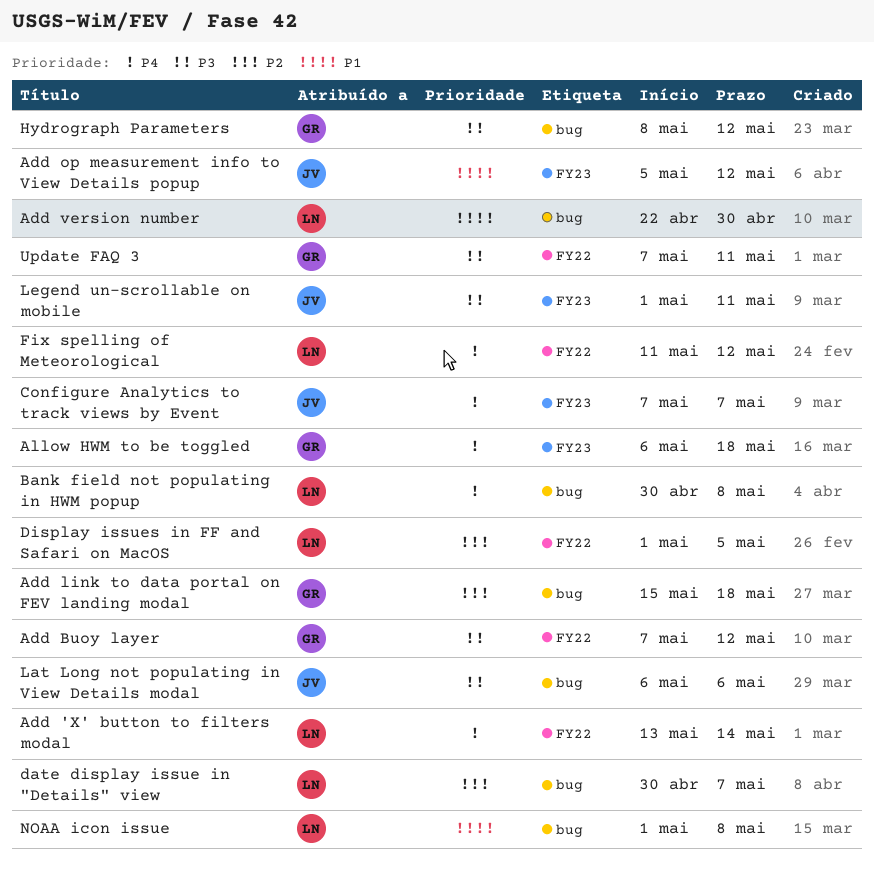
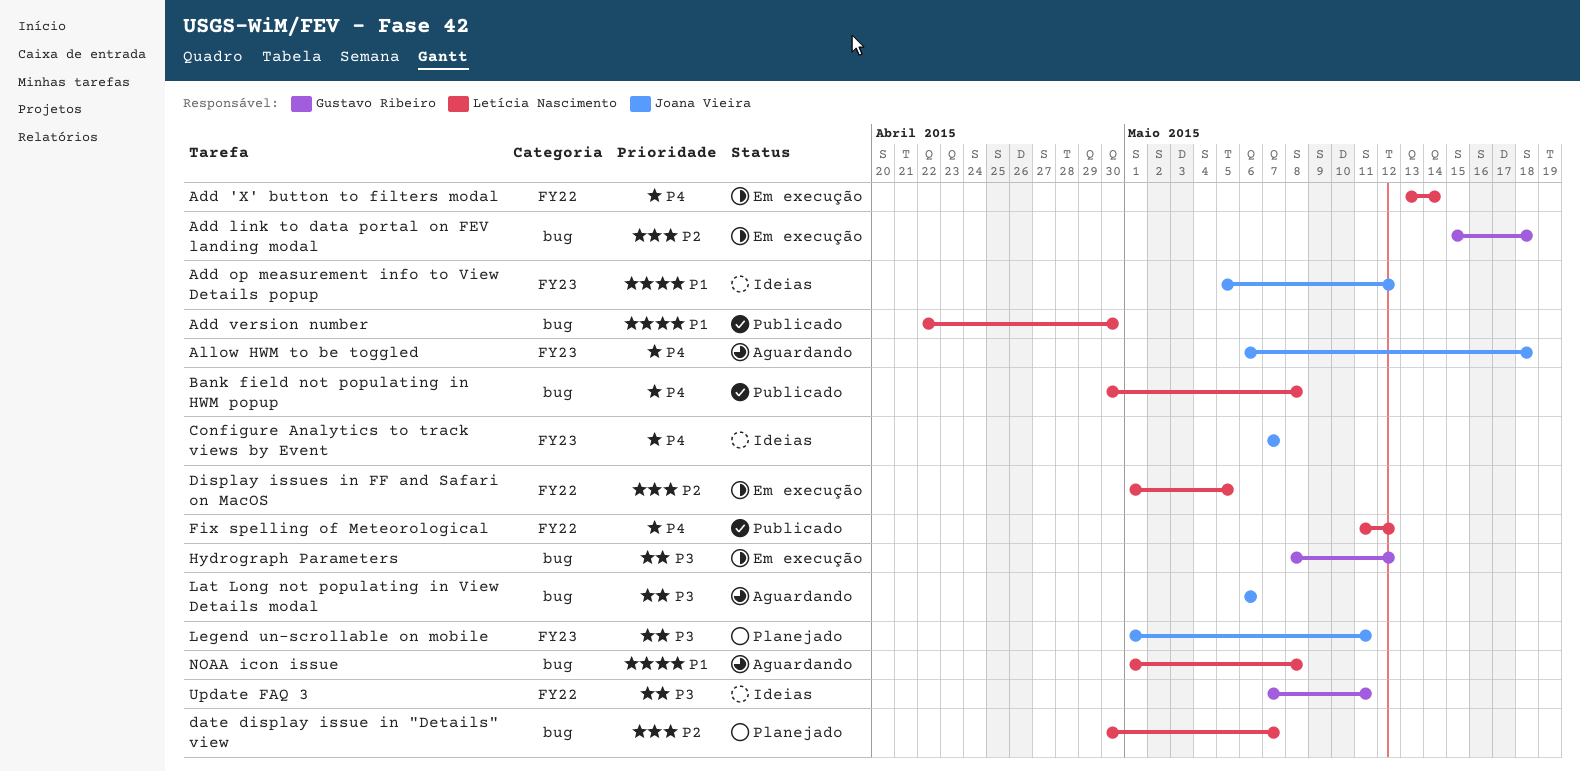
Add Buoy layer: present -> none
Allow HWM to be toggled, owner: Gustavo Ribeiro -> Joana Vieira

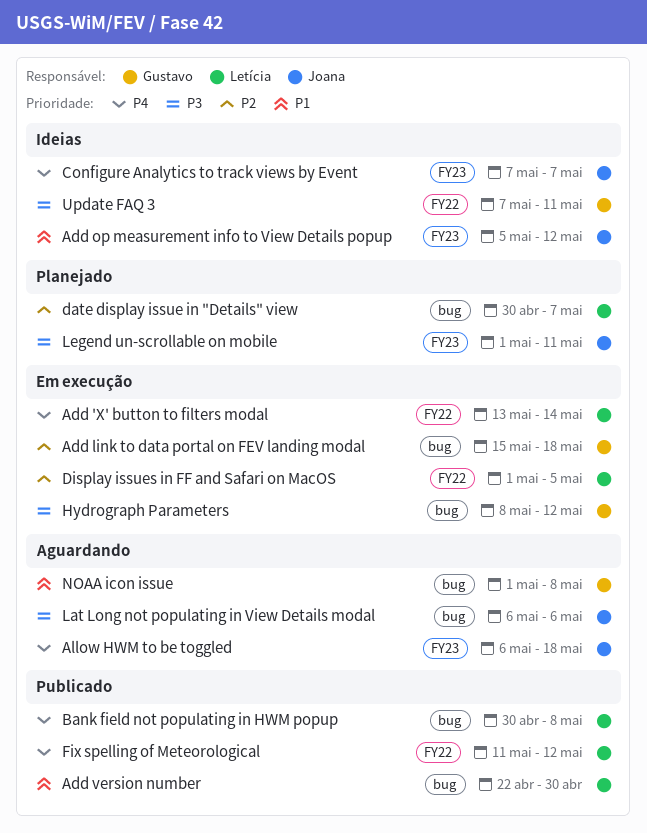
NOAA icon issue, owner: Letícia Nascimento -> Gustavo Ribeiro

